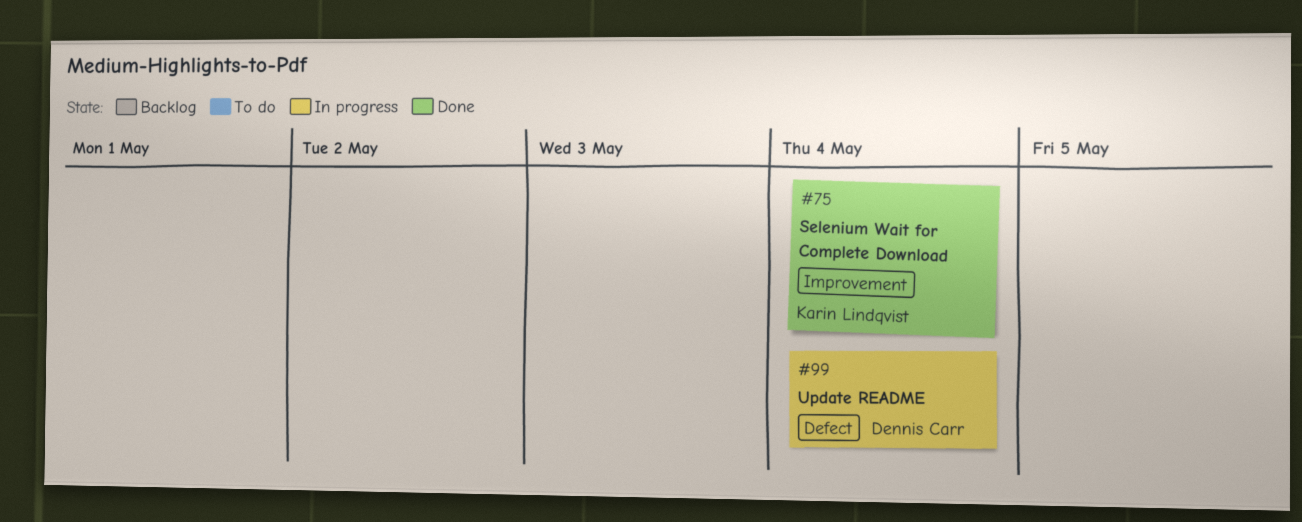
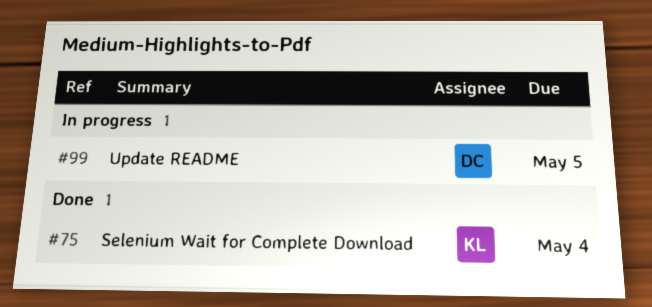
#99, due: May 4 -> May 5

